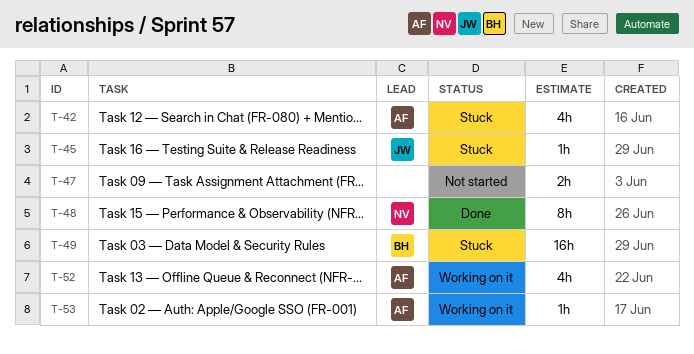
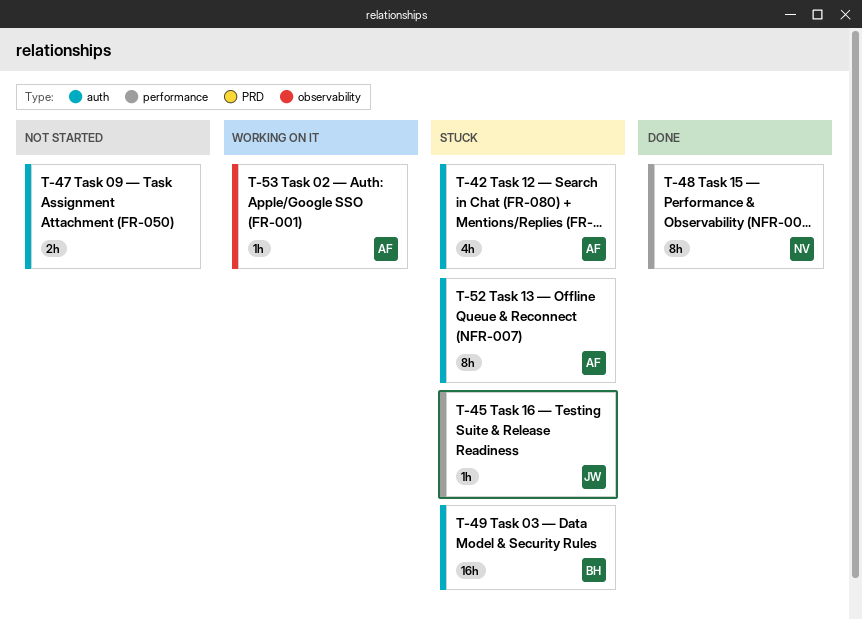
T-52, status: Working on it -> Stuck
T-52, estimate: 4h -> 8h

